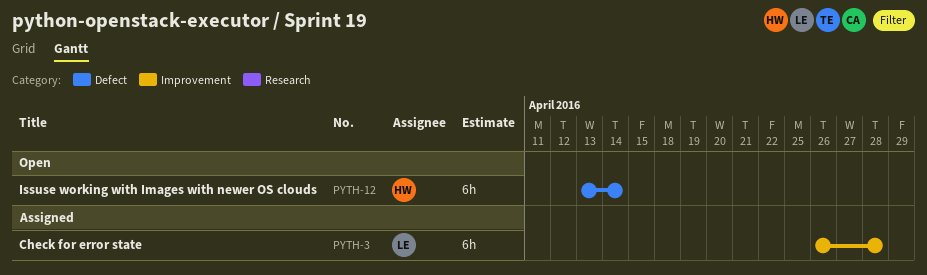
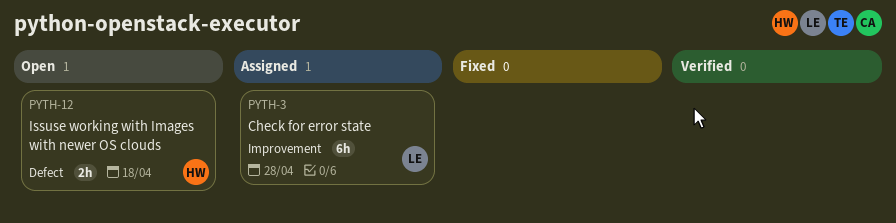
PYTH-12, estimate: 6h -> 2h
PYTH-12, due: Apr 14 -> Apr 18

